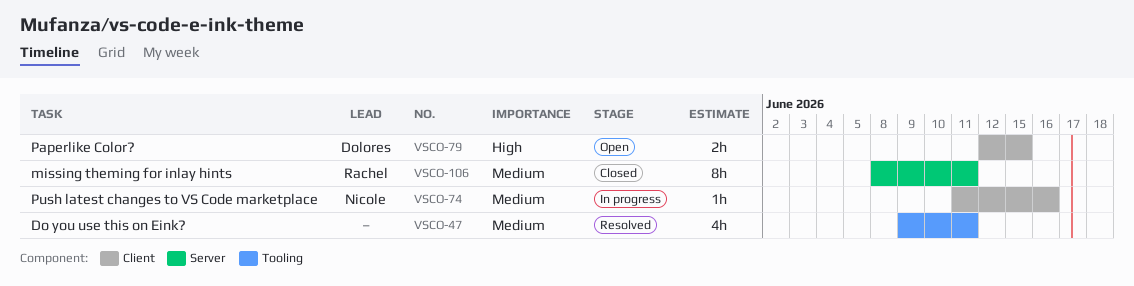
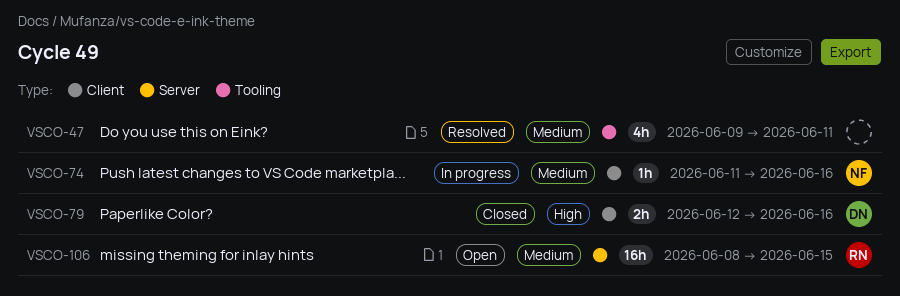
VSCO-79, status: Open -> Closed
VSCO-79, due: Jun 15 -> Jun 16
VSCO-106, status: Closed -> Open
VSCO-106, estimate: 8h -> 16h
VSCO-106, due: Jun 11 -> Jun 15

